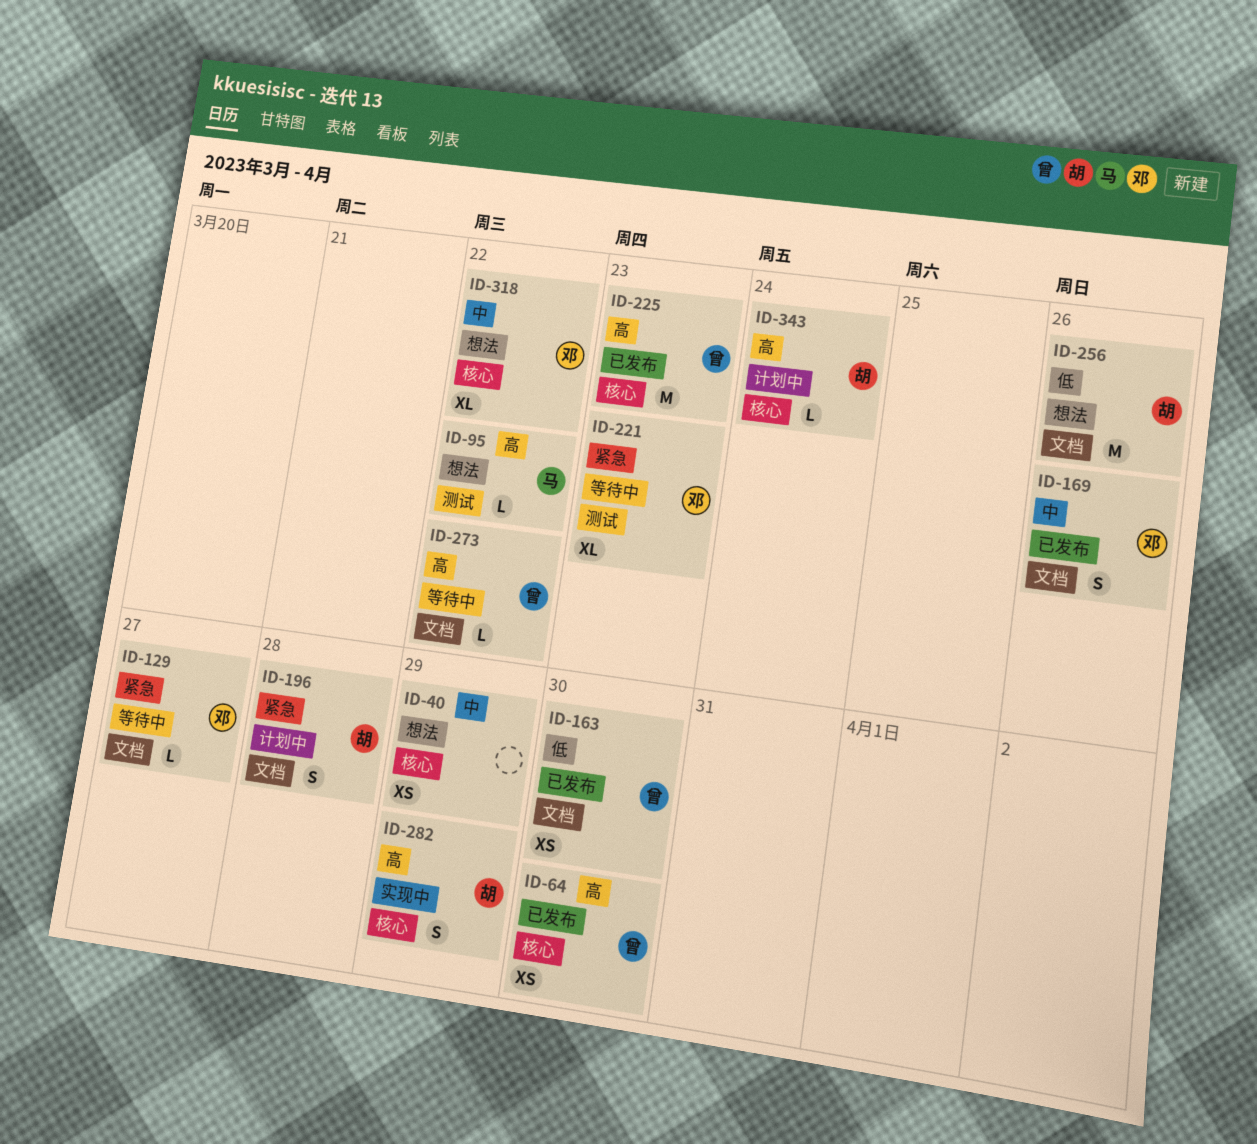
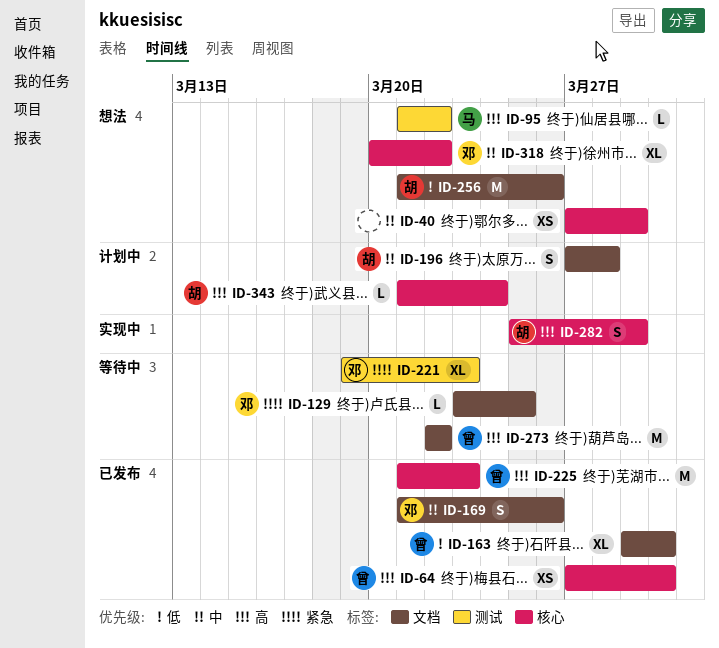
ID-129, due: Mar 27 -> Mar 25
ID-163, estimate: XS -> XL
ID-196, priority: 紧急 -> 中
ID-273, estimate: L -> M

